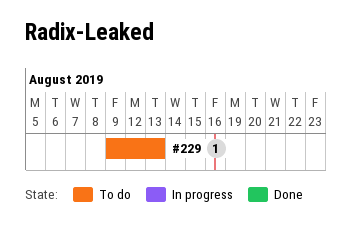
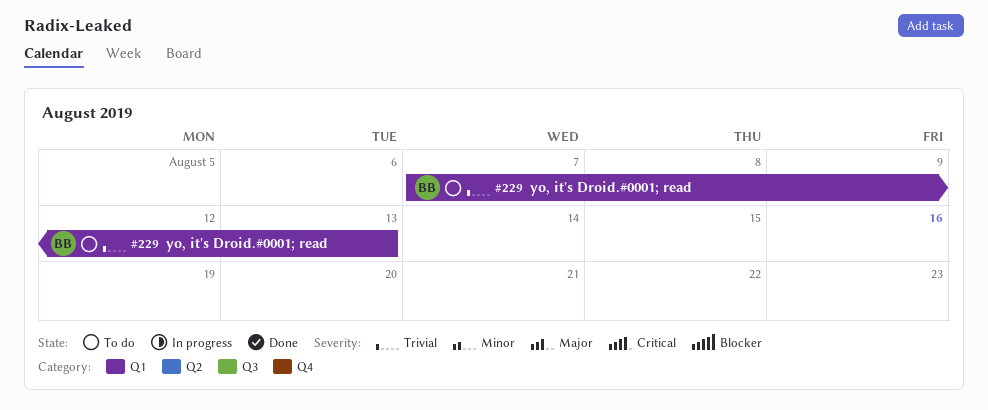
#229, start: Aug 9 -> Aug 7

